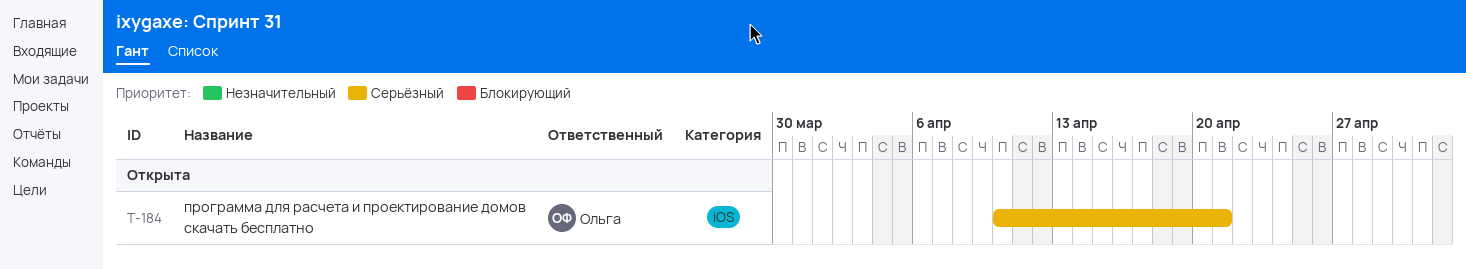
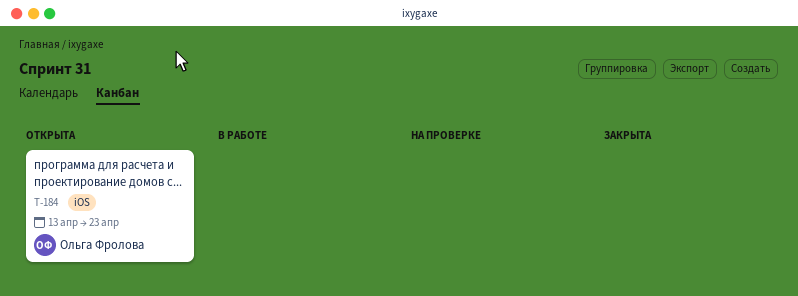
T-184, start: Apr 10 -> Apr 13
T-184, due: Apr 21 -> Apr 23

